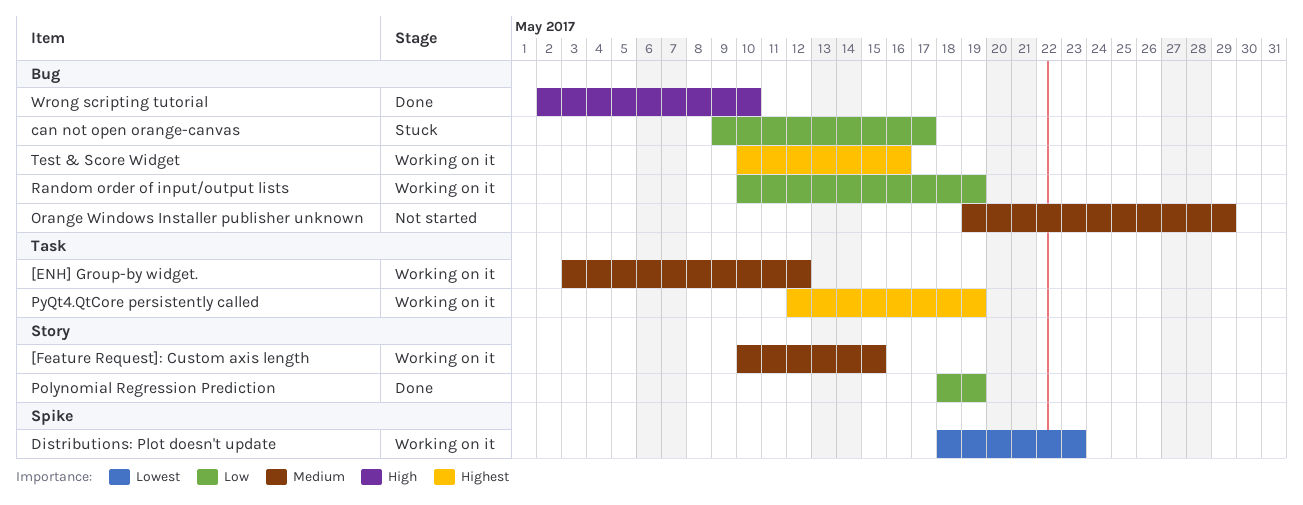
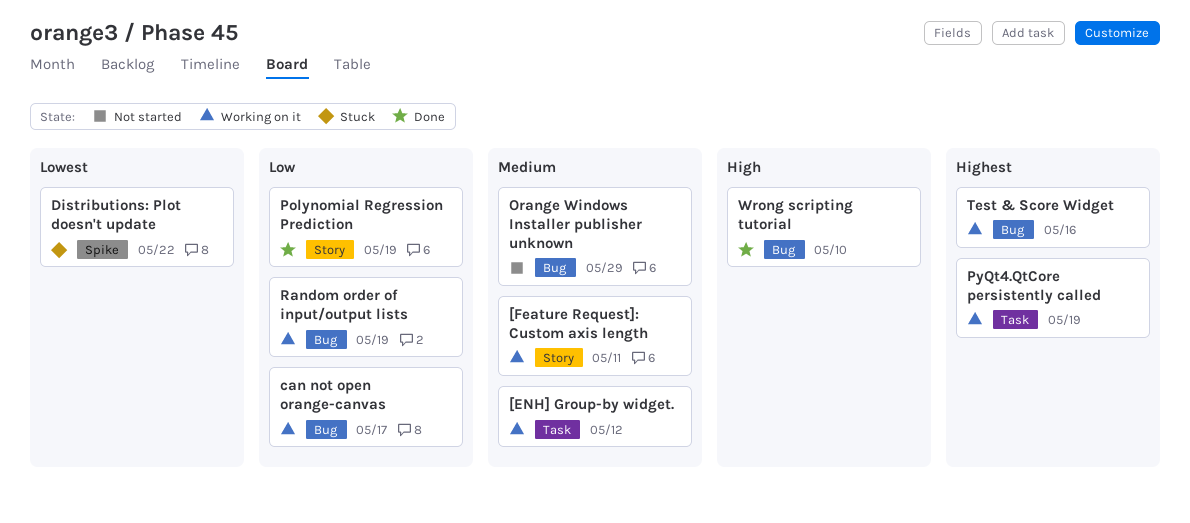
[Feature Request]: Custom axis length, due: May 15 -> May 11
can not open orange-canvas, status: Stuck -> Working on it
Distributions: Plot doesn't update, status: Working on it -> Stuck
Distributions: Plot doesn't update, due: May 23 -> May 22

